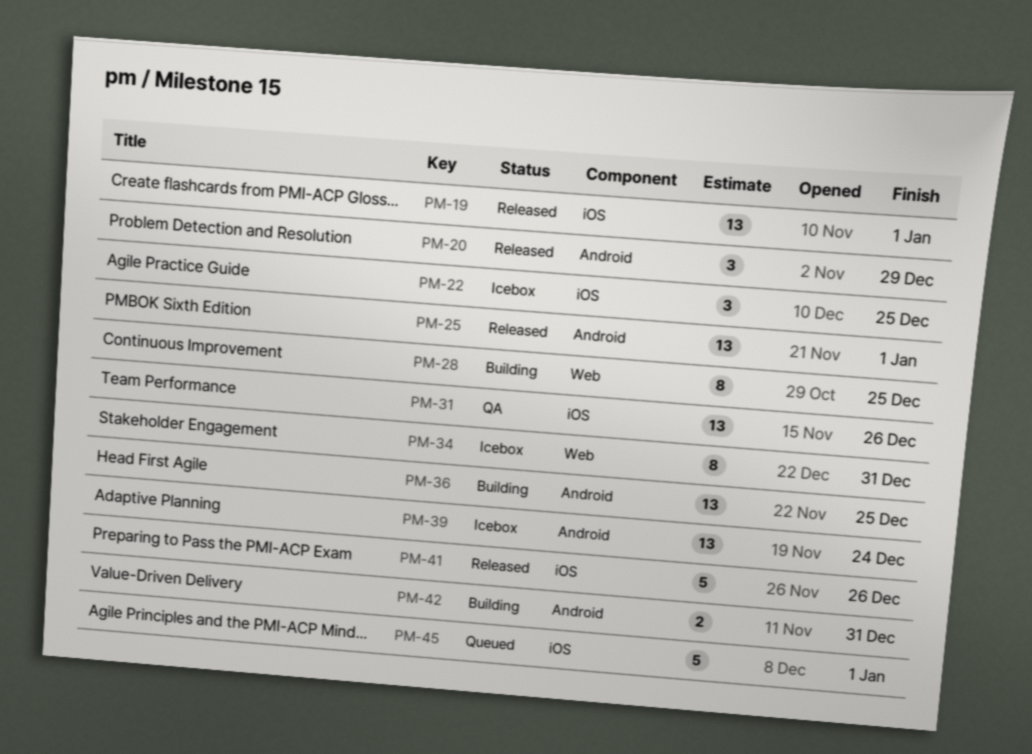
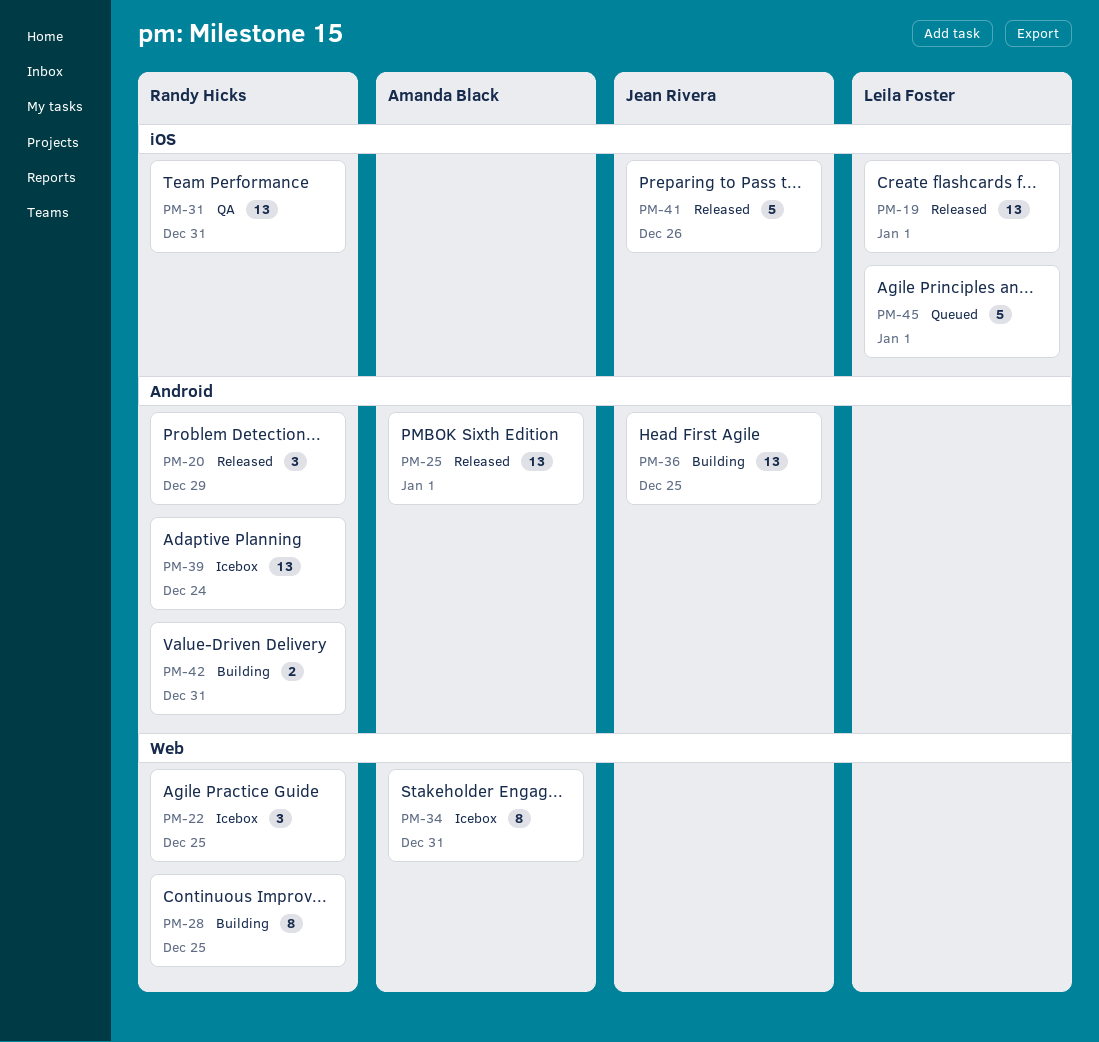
PM-22, label: iOS -> Web
PM-31, due: Dec 26 -> Dec 31

